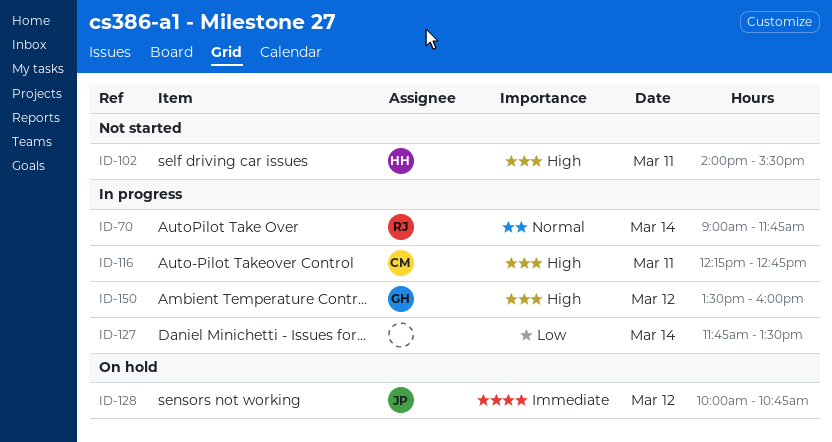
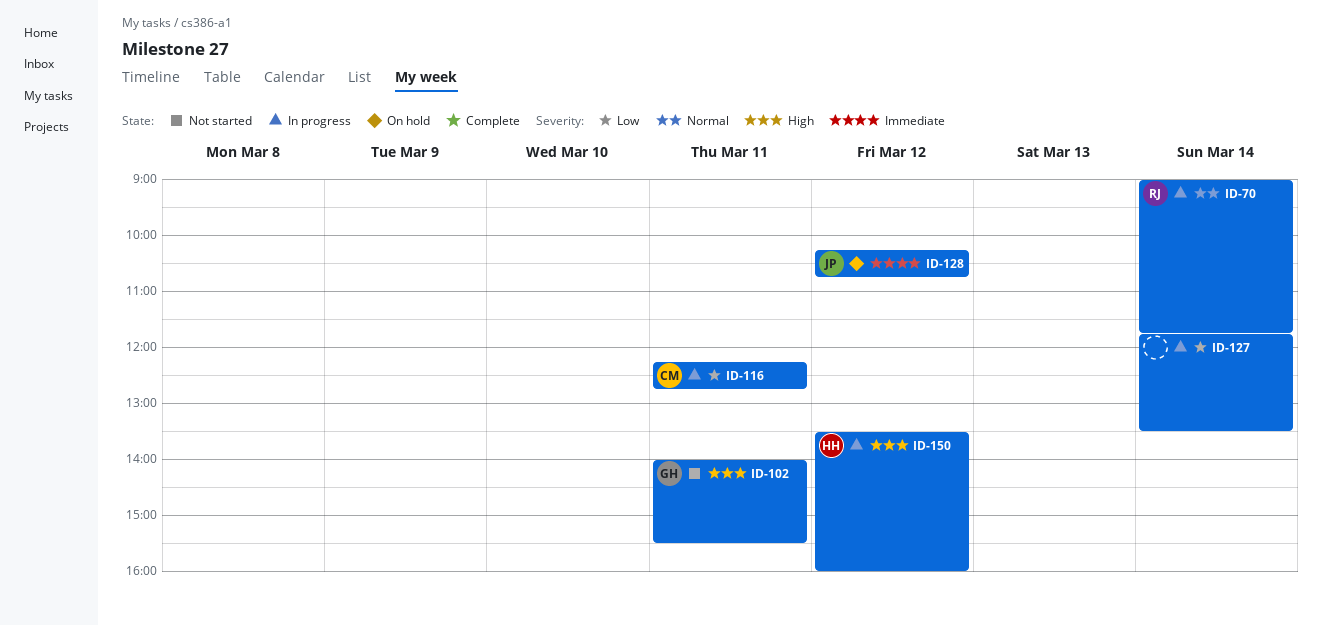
ID-102, owner: HH -> GH
ID-116, priority: High -> Low
ID-128, begins: 10:00 -> 10:15
ID-150, owner: GH -> HH

